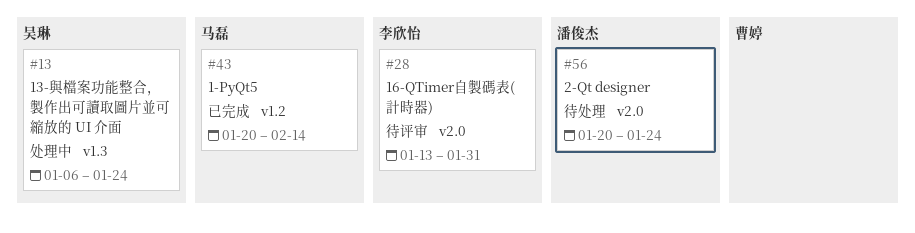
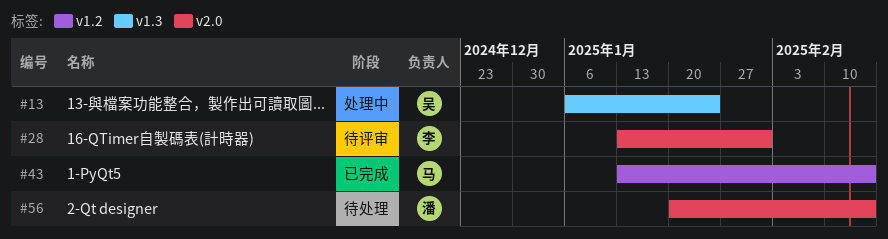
#43, start: Jan 20 -> Jan 13
#56, due: Jan 24 -> Feb 14

